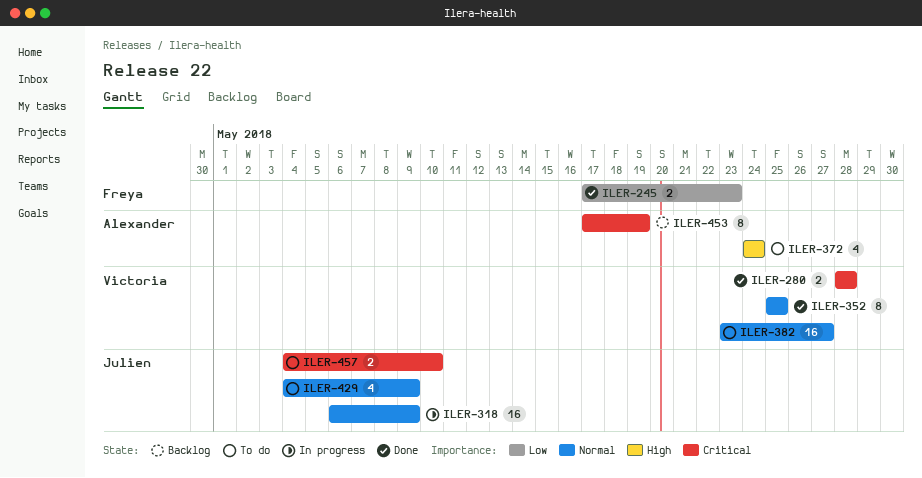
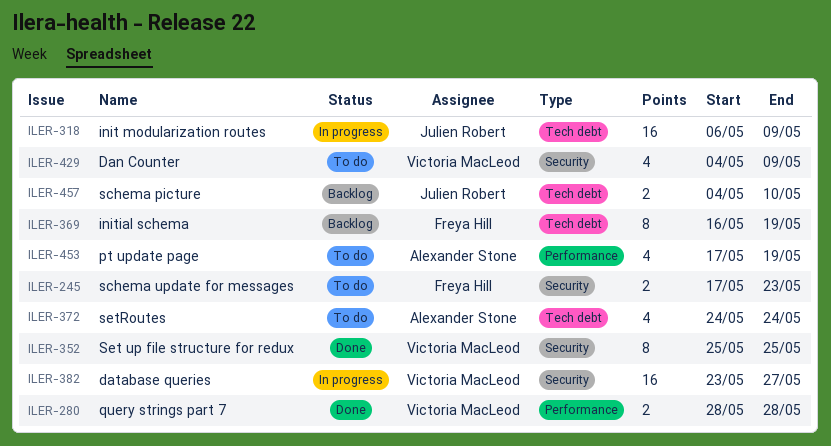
ILER-245, status: Done -> To do
ILER-369: none -> present
ILER-382, status: To do -> In progress
ILER-429, owner: Julien Robert -> Victoria MacLeod
ILER-453, status: Backlog -> To do
ILER-453, estimate: 8 -> 4
ILER-457, status: To do -> Backlog

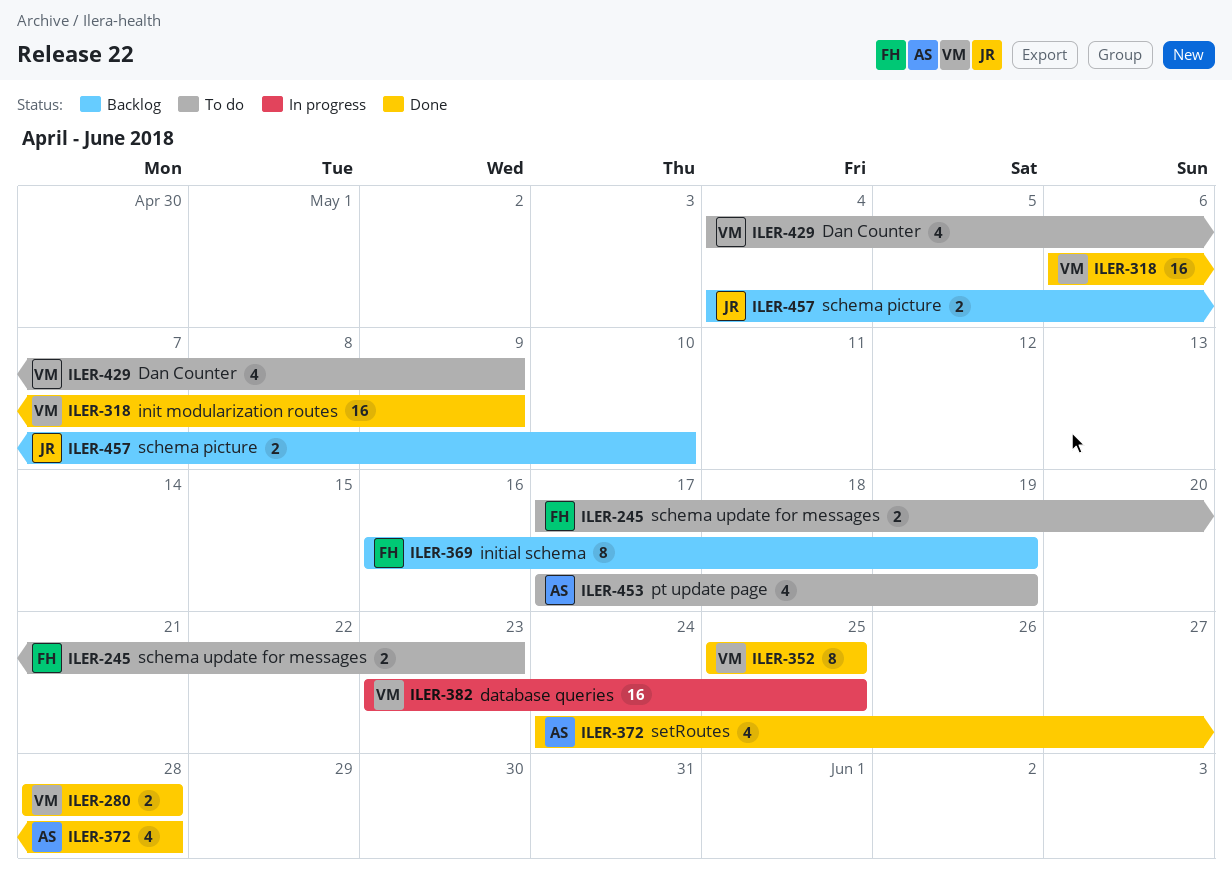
ILER-318, status: In progress -> Done
ILER-318, owner: Julien Robert -> Victoria MacLeod
ILER-372, status: To do -> Done
ILER-372, due: May 24 -> May 28
ILER-382, due: May 27 -> May 25

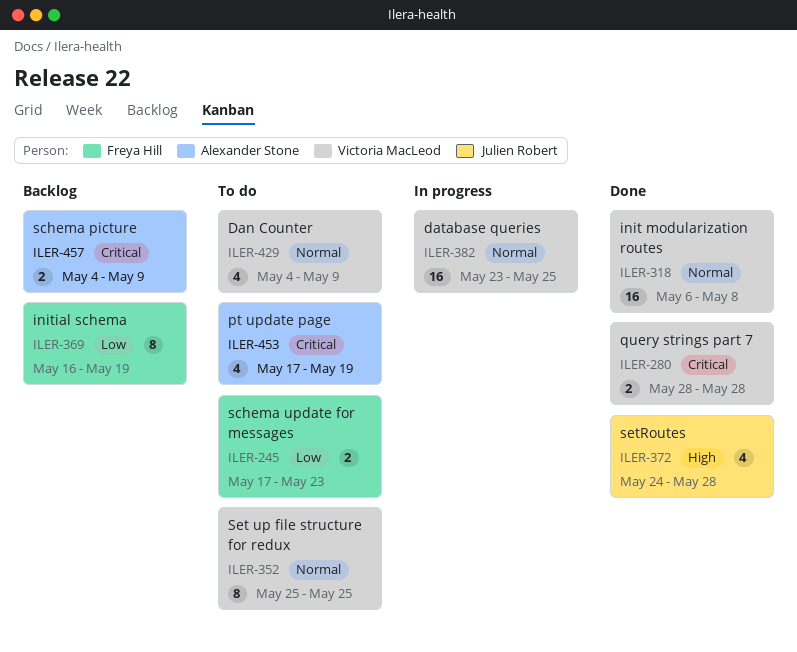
ILER-318, due: May 9 -> May 8
ILER-352, status: Done -> To do
ILER-372, owner: Alexander Stone -> Julien Robert
ILER-457, owner: Julien Robert -> Alexander Stone
ILER-457, due: May 10 -> May 9

